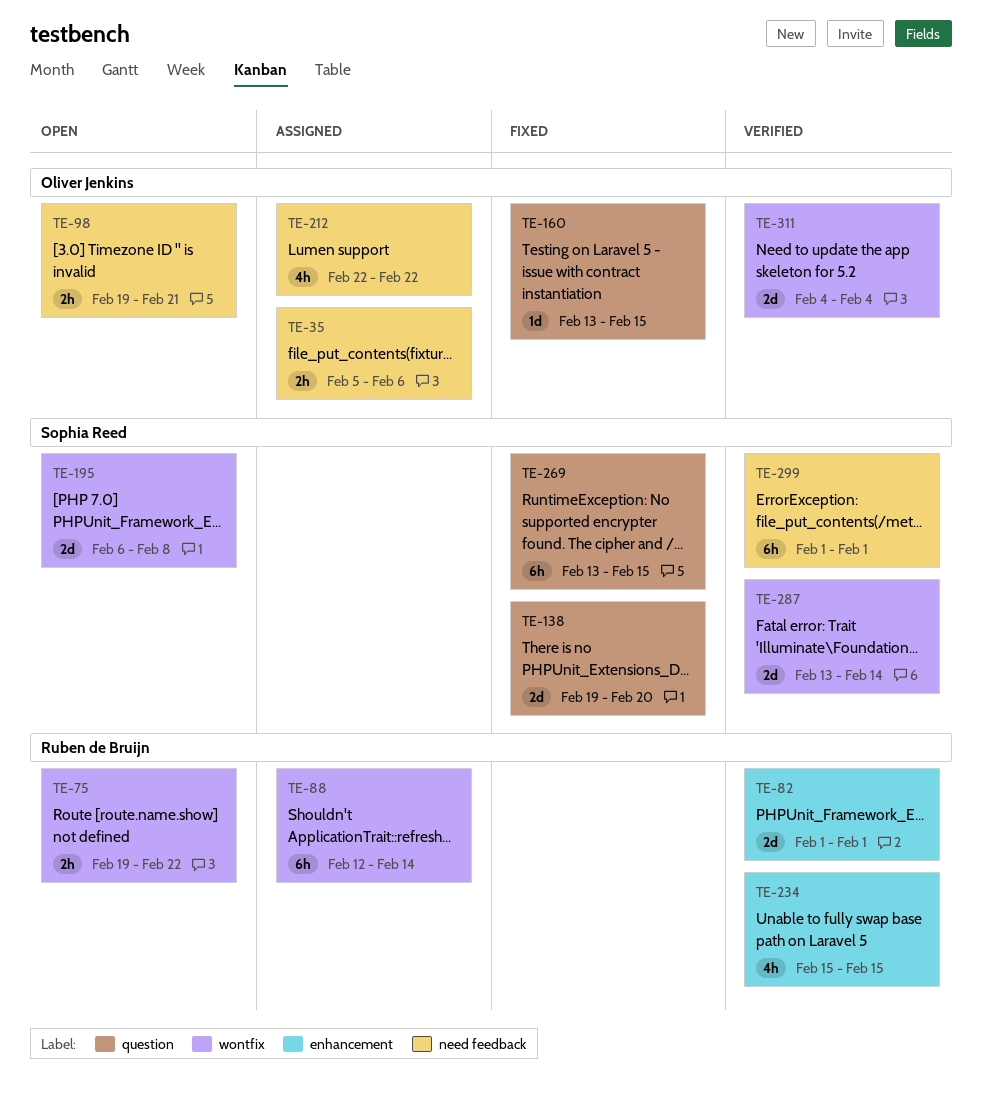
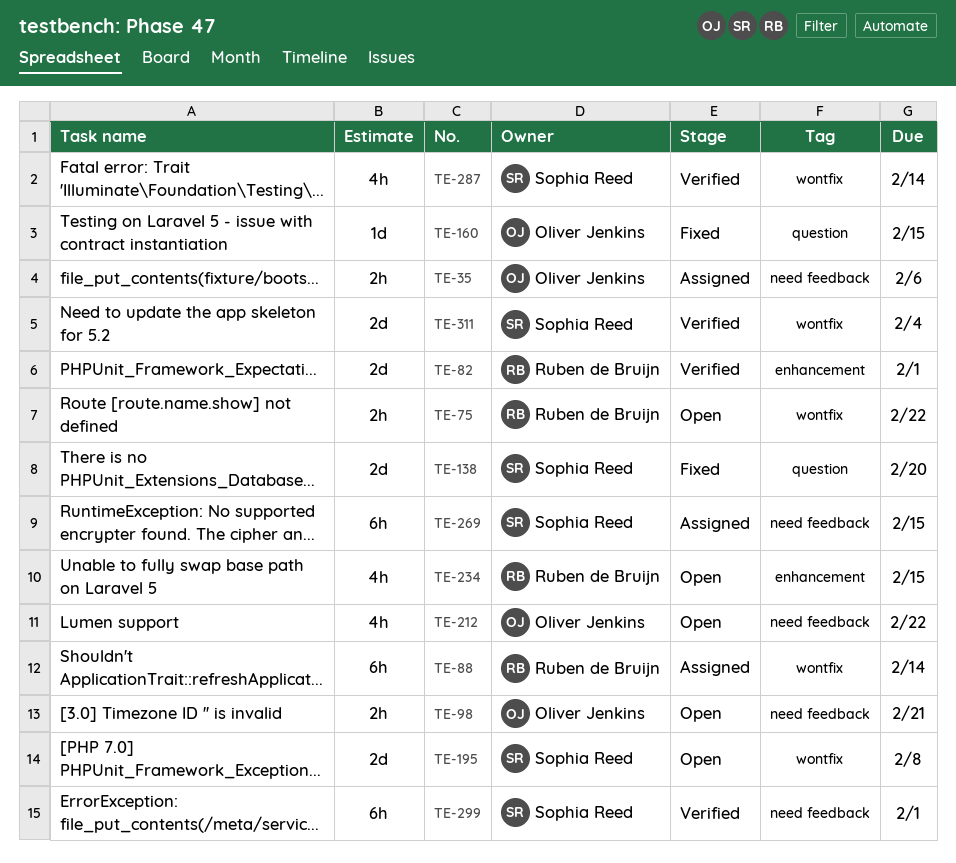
TE-212, status: Assigned -> Open
TE-234, status: Verified -> Open
TE-269, status: Fixed -> Assigned
TE-269, label: question -> need feedback
TE-287, estimate: 2d -> 4h
TE-311, owner: Oliver Jenkins -> Sophia Reed

